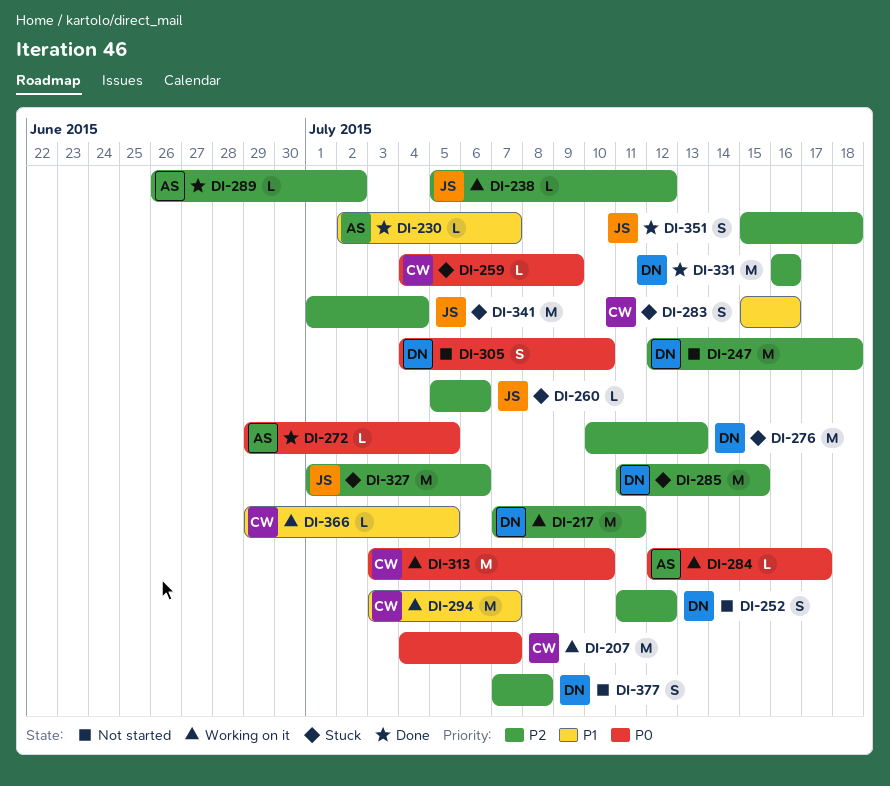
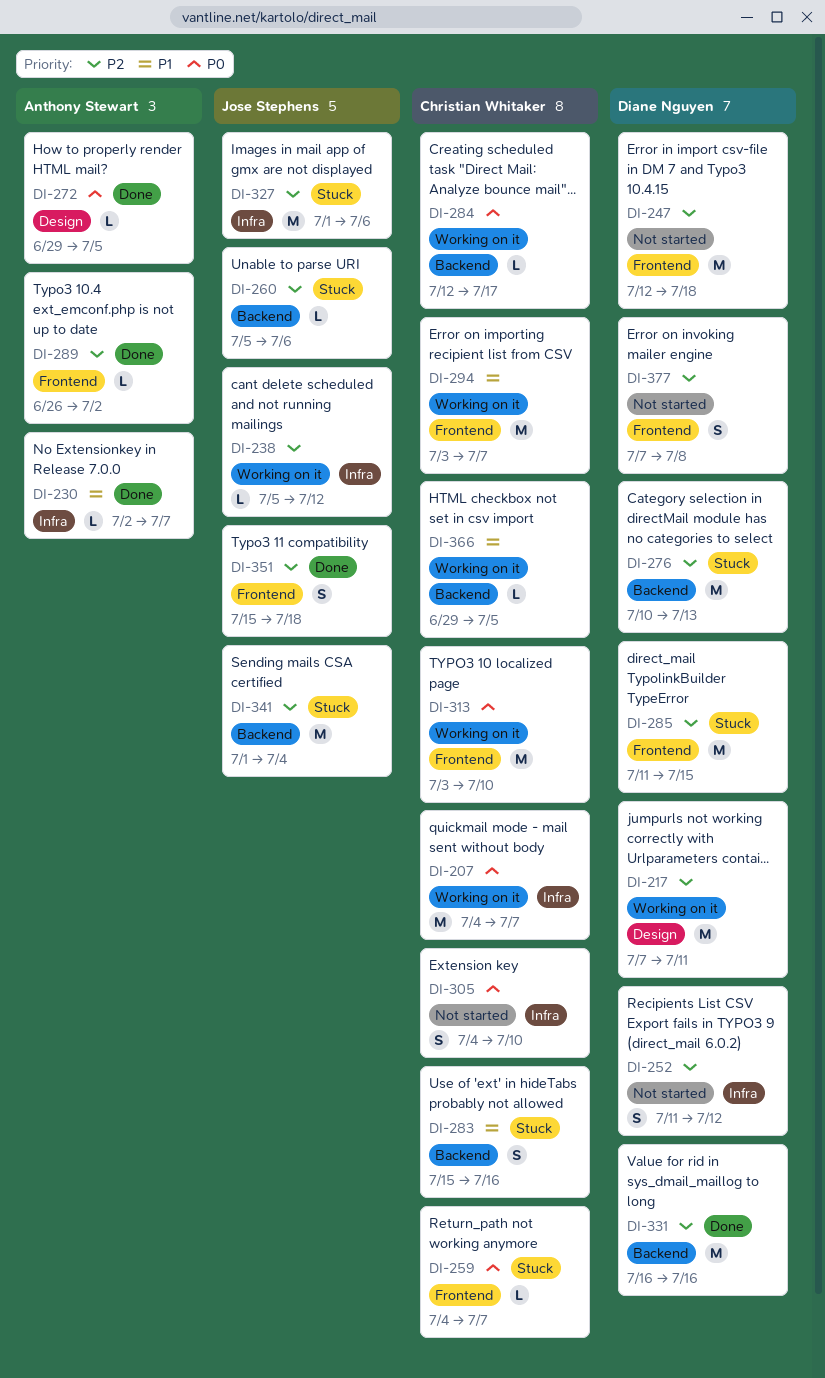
DI-259, due: Jul 9 -> Jul 7
DI-284, owner: Anthony Stewart -> Christian Whitaker
DI-305, owner: Diane Nguyen -> Christian Whitaker

